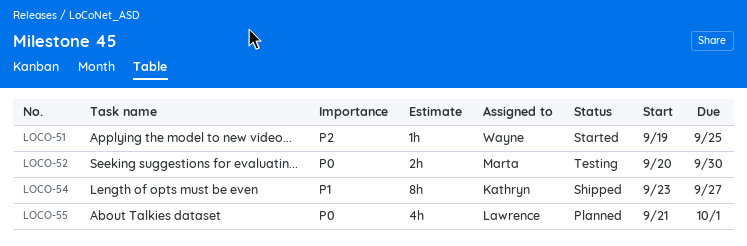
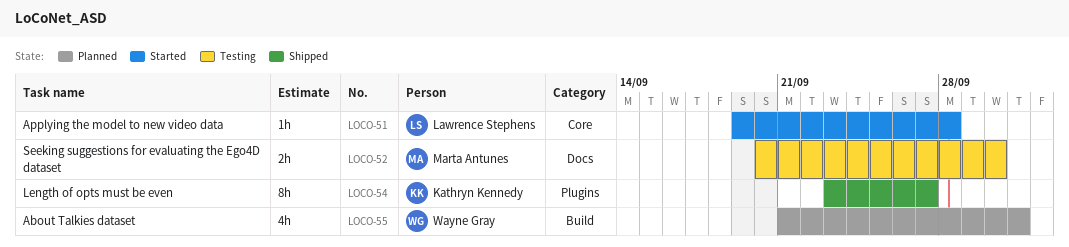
LOCO-51, owner: Wayne Gray -> Lawrence Stephens
LOCO-51, due: Sep 25 -> Sep 28
LOCO-55, owner: Lawrence Stephens -> Wayne Gray

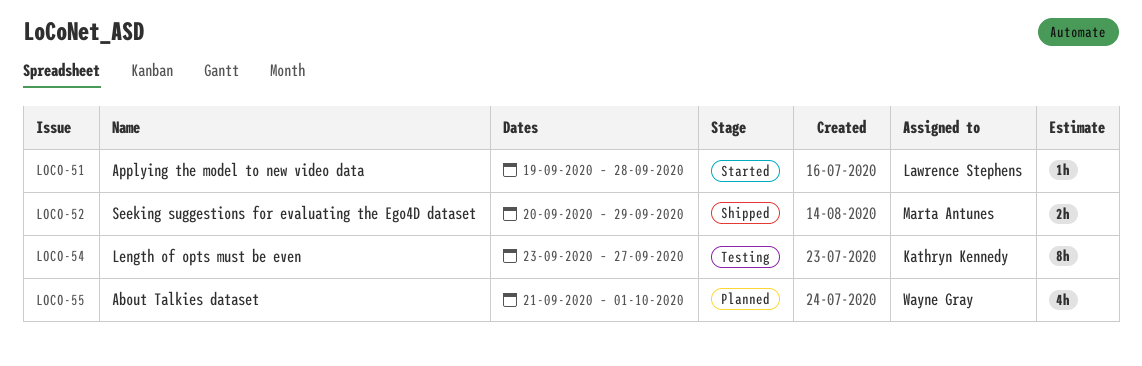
LOCO-52, status: Testing -> Shipped
LOCO-52, due: Sep 30 -> Sep 29
LOCO-54, status: Shipped -> Testing

